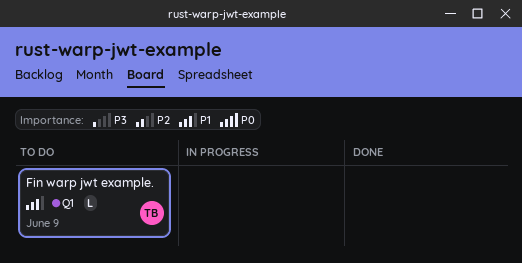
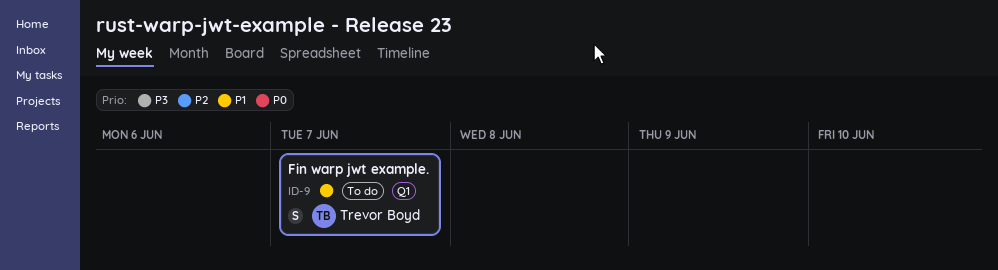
Fin warp jwt example., estimate: L -> S
Fin warp jwt example., due: Jun 9 -> Jun 7

